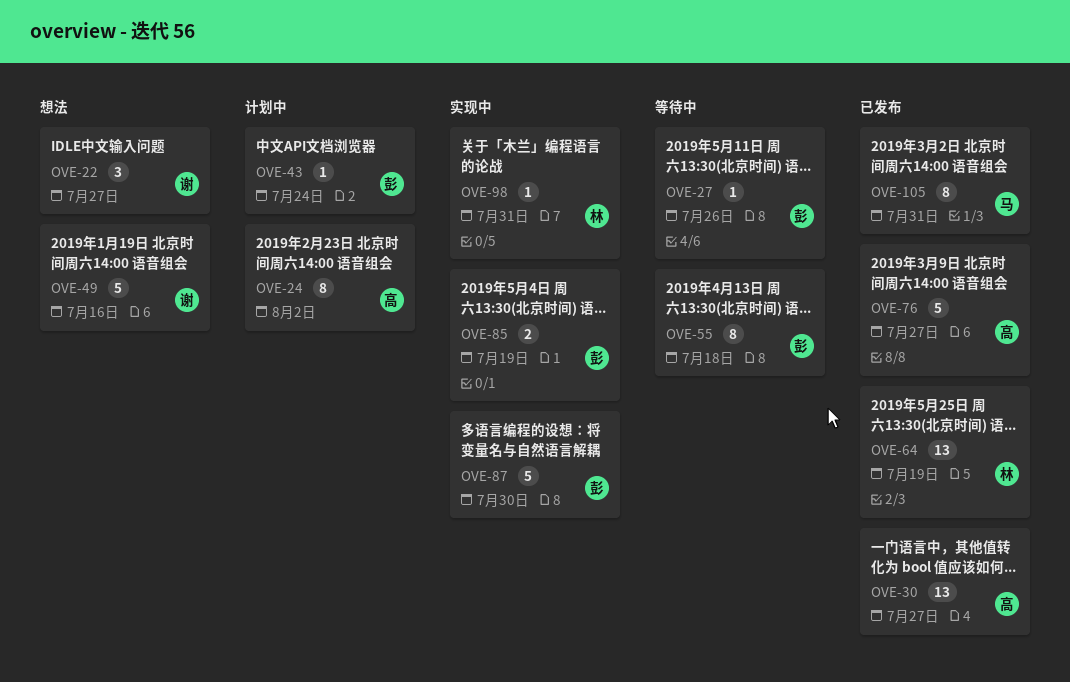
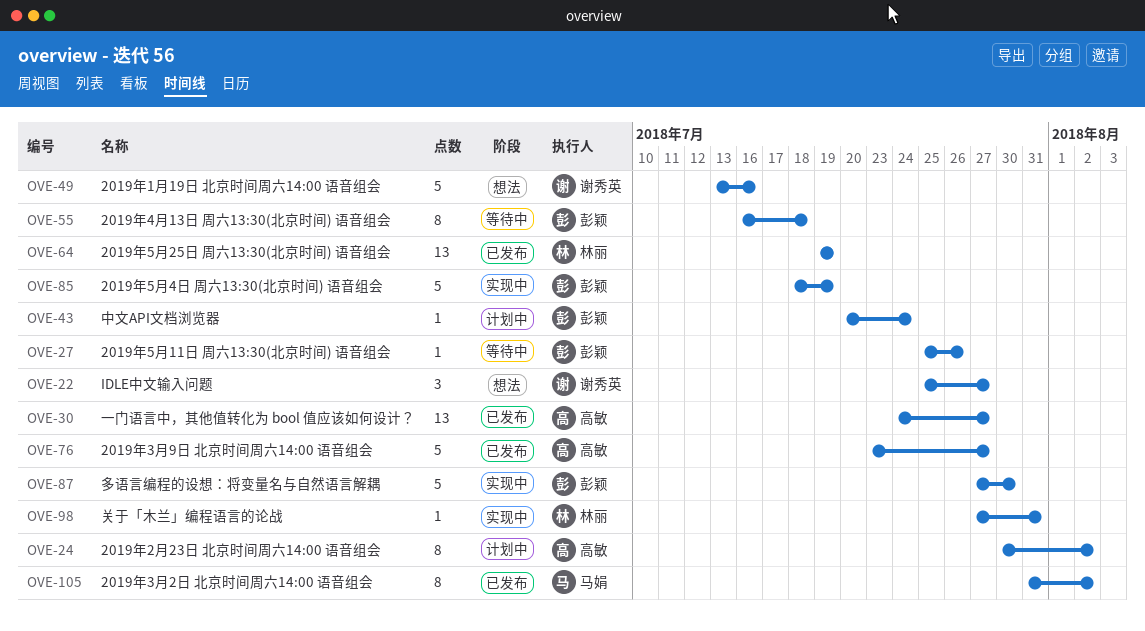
OVE-85, estimate: 2 -> 5
OVE-105, due: Jul 31 -> Aug 2

